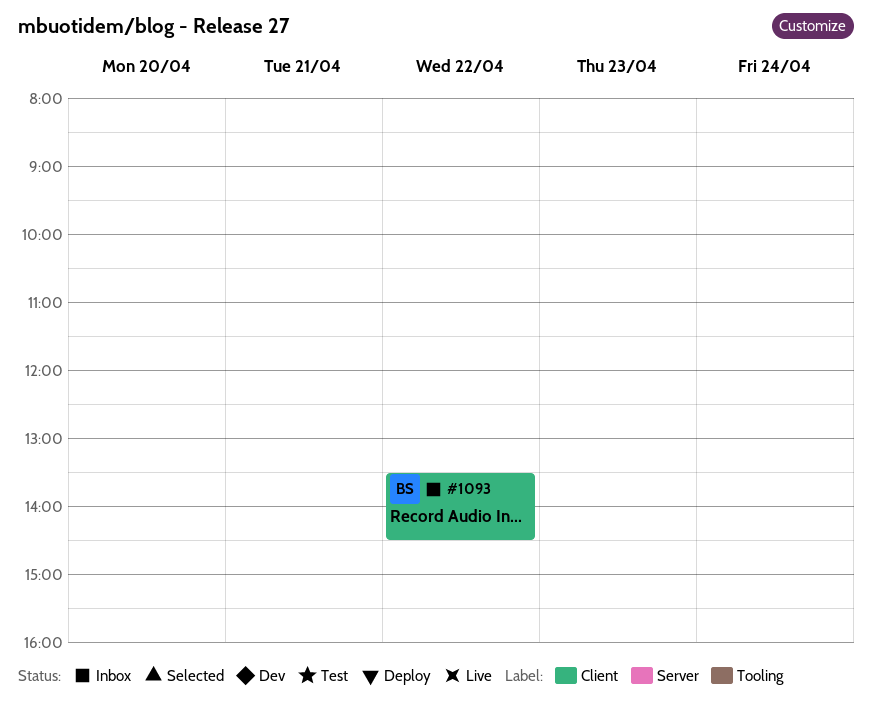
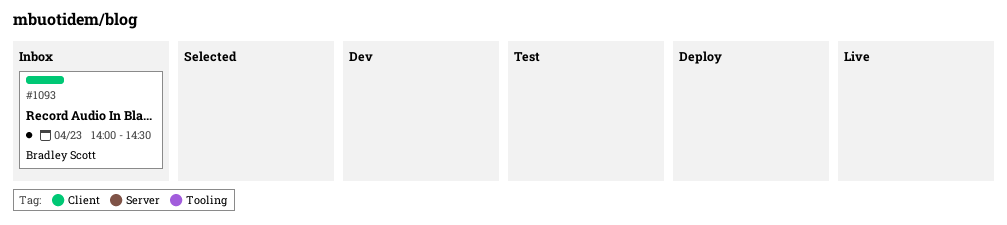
#1093, day: Apr 22 -> Apr 23
#1093, begins: 13:30 -> 14:00

